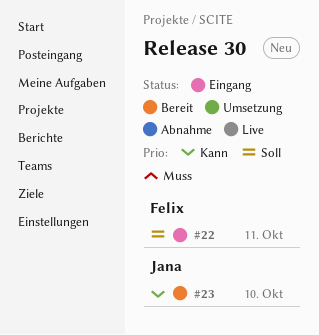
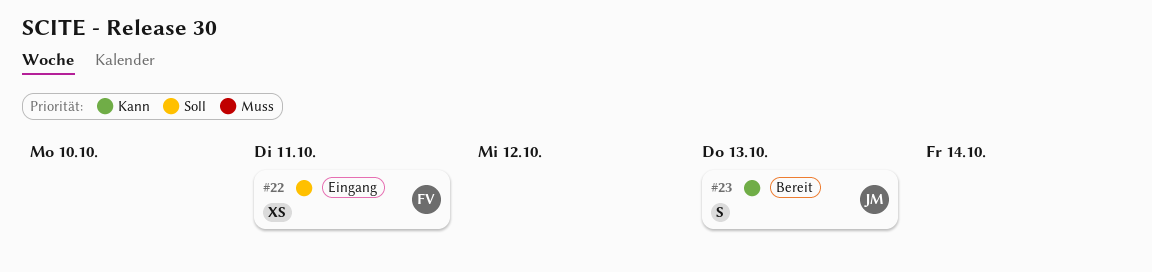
#23, due: Oct 10 -> Oct 13

